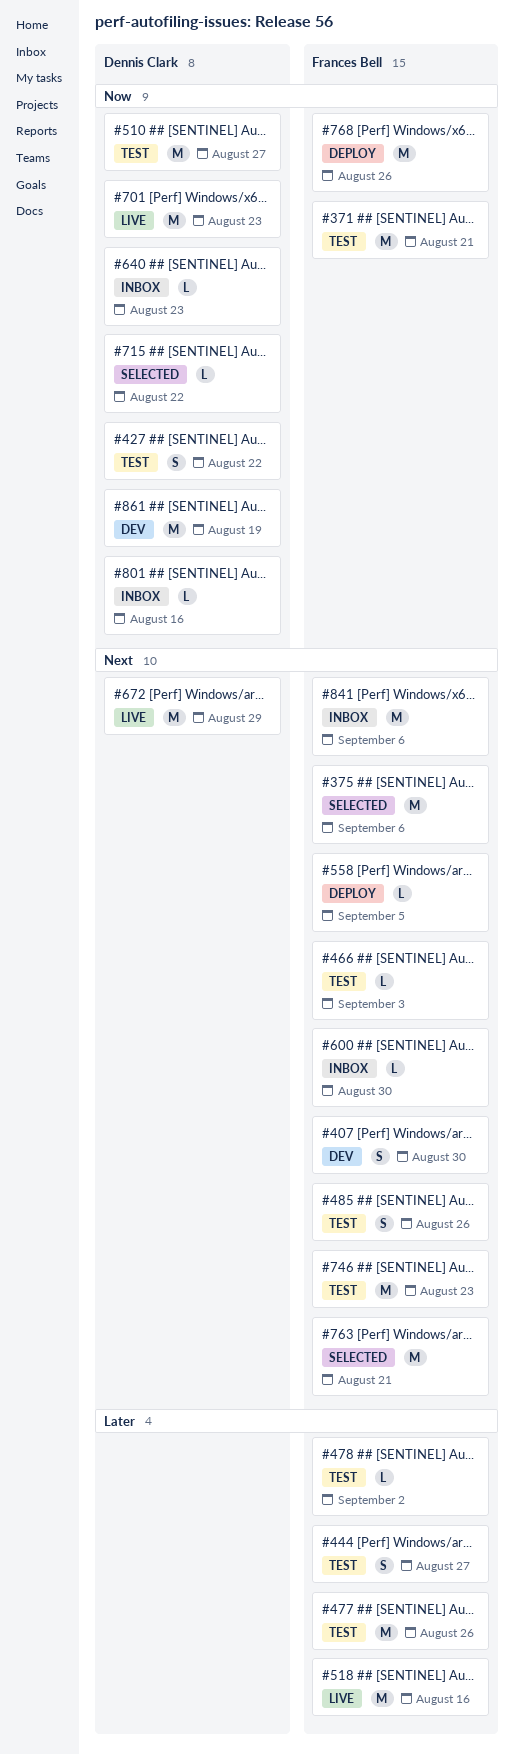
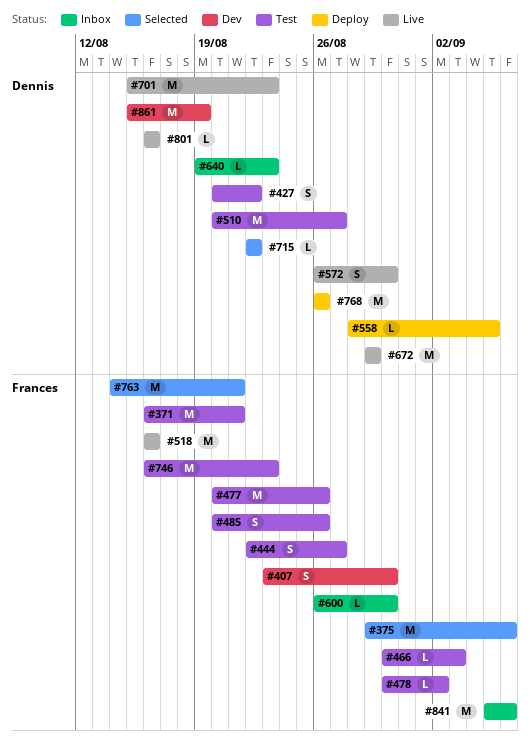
#558, owner: Frances Bell -> Dennis Clark
#572: none -> present
#768, owner: Frances Bell -> Dennis Clark
#801, status: Inbox -> Live

